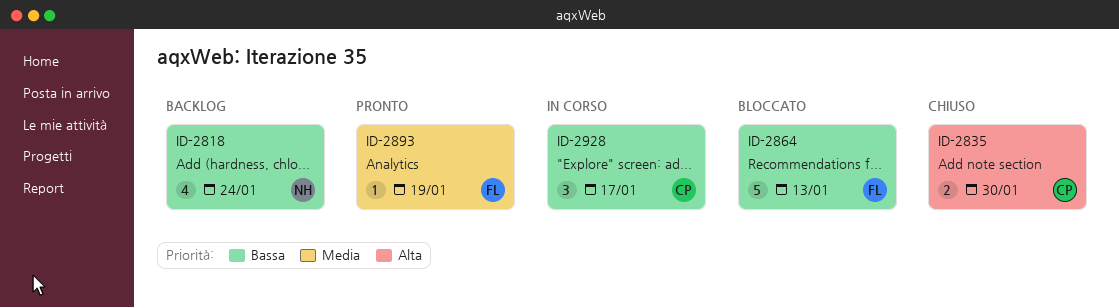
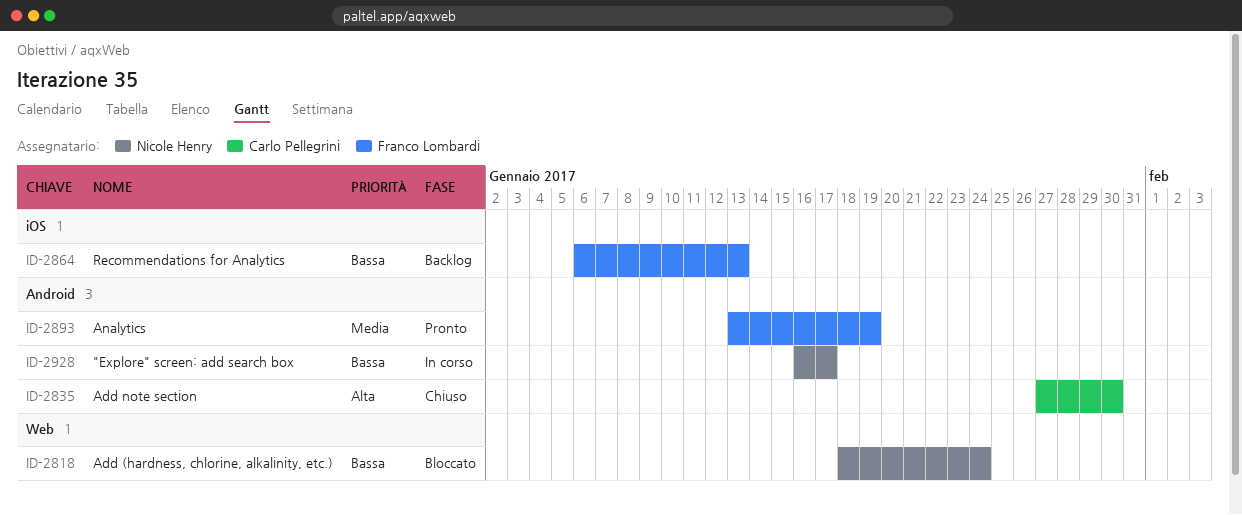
ID-2818, status: Backlog -> Bloccato
ID-2864, status: Bloccato -> Backlog
ID-2928, owner: Carlo Pellegrini -> Nicole Henry

